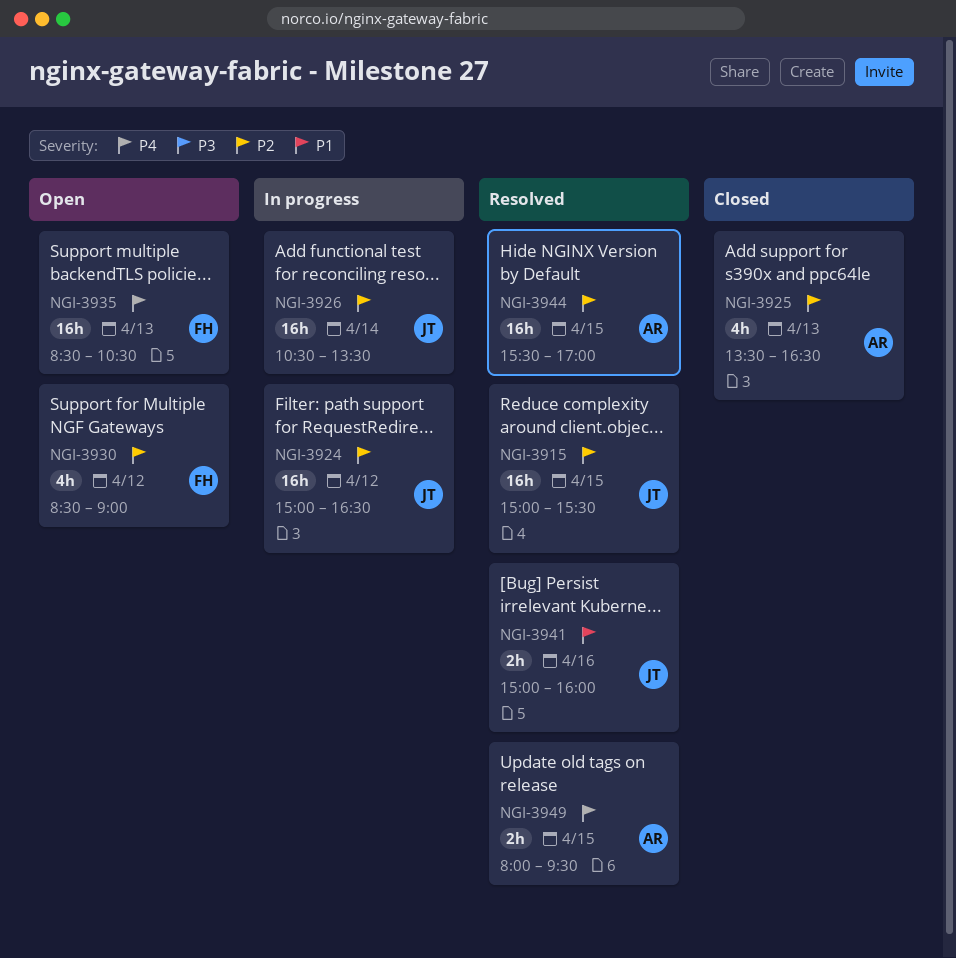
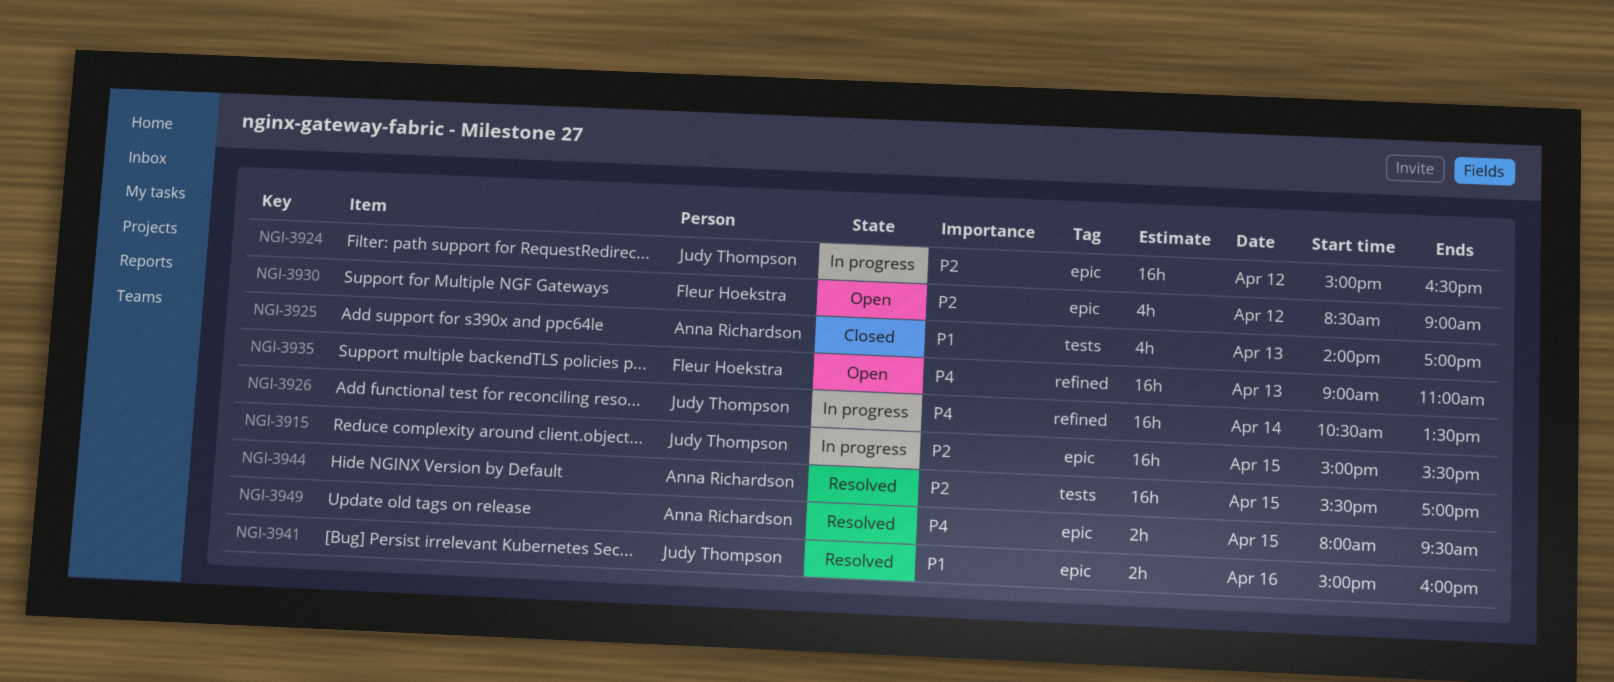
NGI-3915, status: Resolved -> In progress
NGI-3925, priority: P2 -> P1
NGI-3925, begins: 13:30 -> 14:00
NGI-3925, ends: 16:30 -> 17:00
NGI-3926, priority: P2 -> P4
NGI-3935, begins: 08:30 -> 09:00
NGI-3935, ends: 10:30 -> 11:00

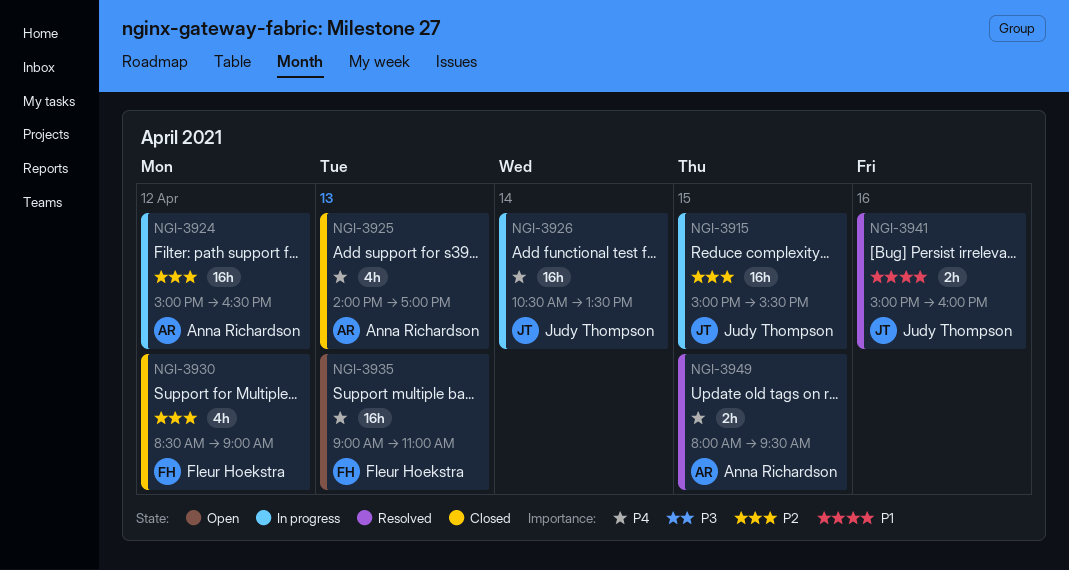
NGI-3924, owner: Judy Thompson -> Anna Richardson
NGI-3925, priority: P1 -> P4
NGI-3930, status: Open -> Closed
NGI-3944: present -> none

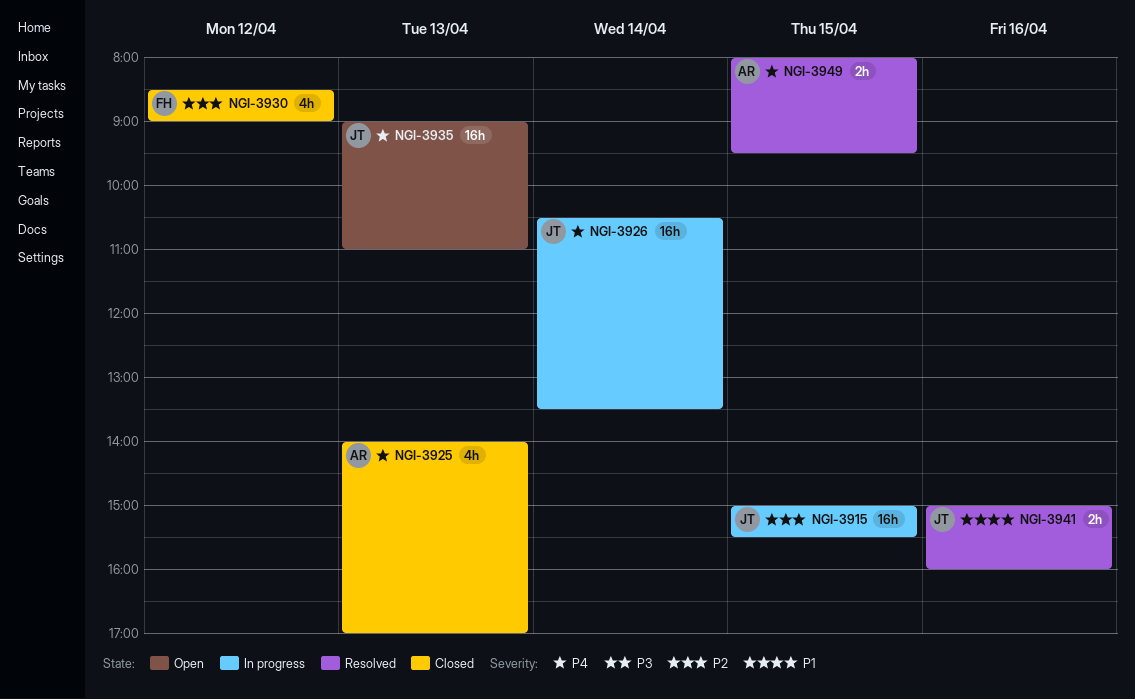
NGI-3924: present -> none
NGI-3935, owner: Fleur Hoekstra -> Judy Thompson

